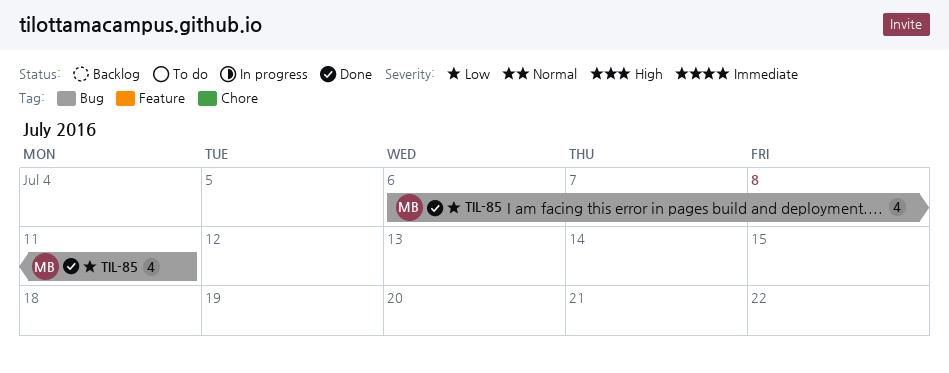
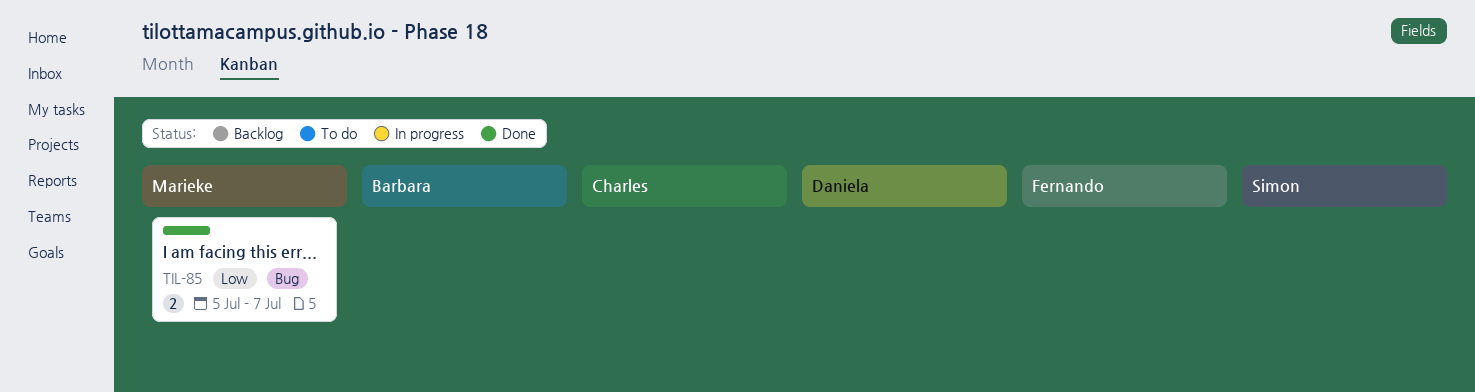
TIL-85, estimate: 4 -> 2
TIL-85, start: Jul 6 -> Jul 5
TIL-85, due: Jul 11 -> Jul 7

